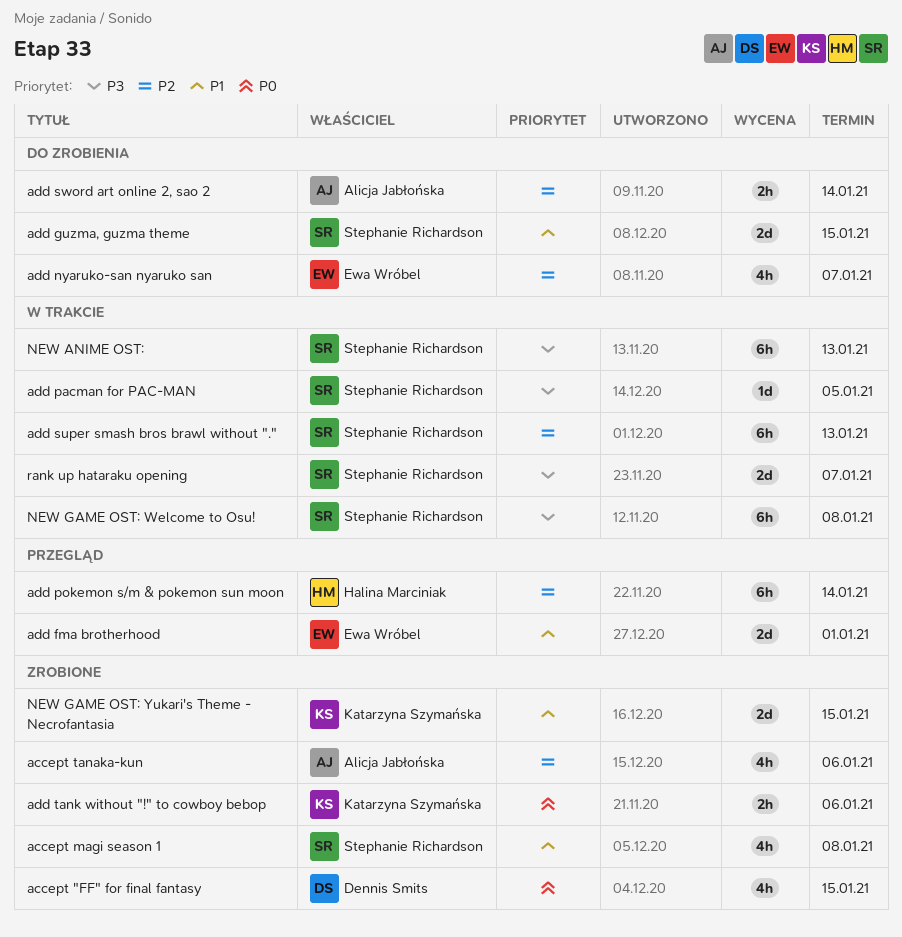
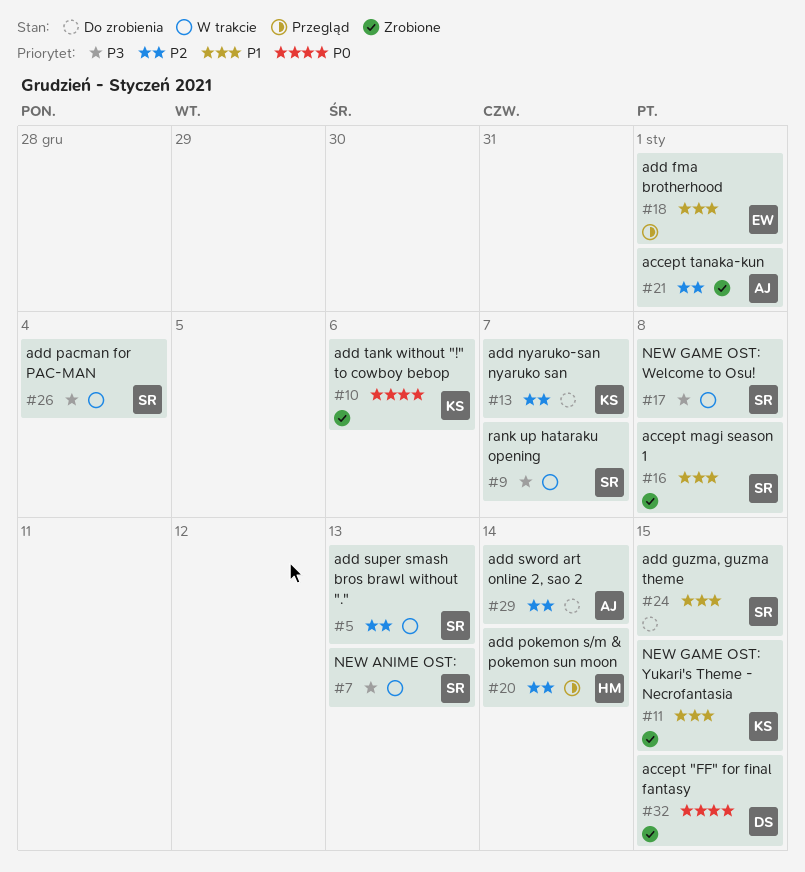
accept tanaka-kun, due: Jan 6 -> Jan 1
add nyaruko-san nyaruko san, owner: Ewa Wróbel -> Katarzyna Szymańska
add pacman for PAC-MAN, due: Jan 5 -> Jan 4

